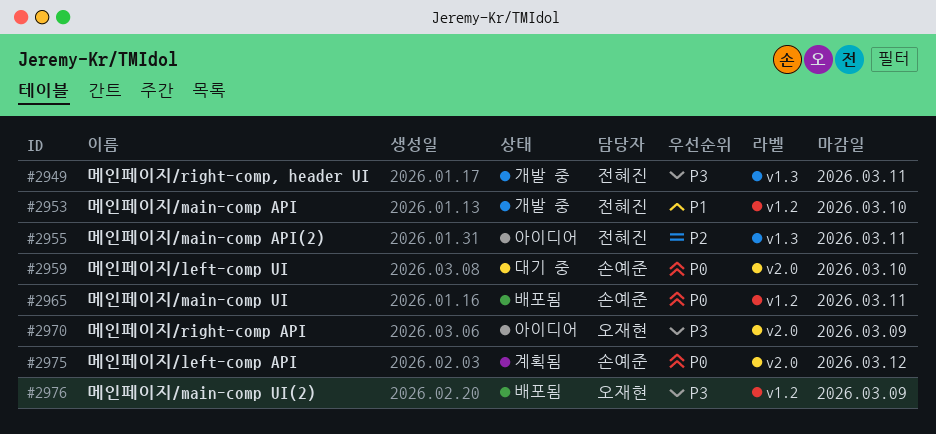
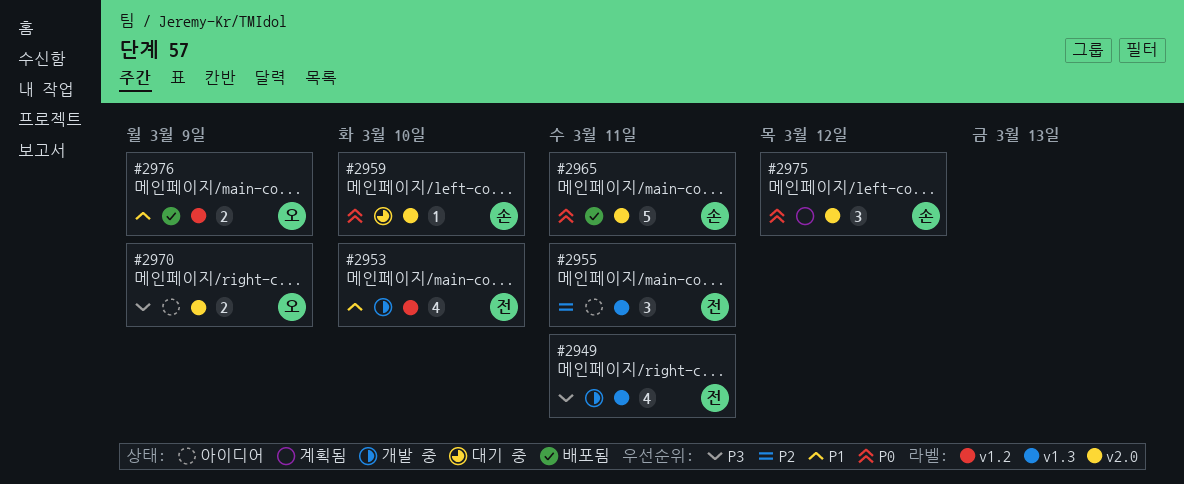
#2965, label: v1.2 -> v2.0
#2976, priority: P3 -> P1

